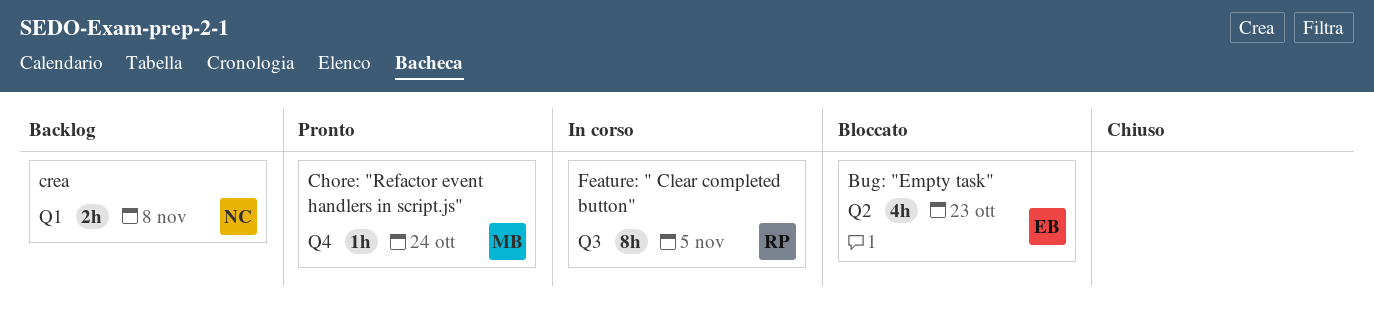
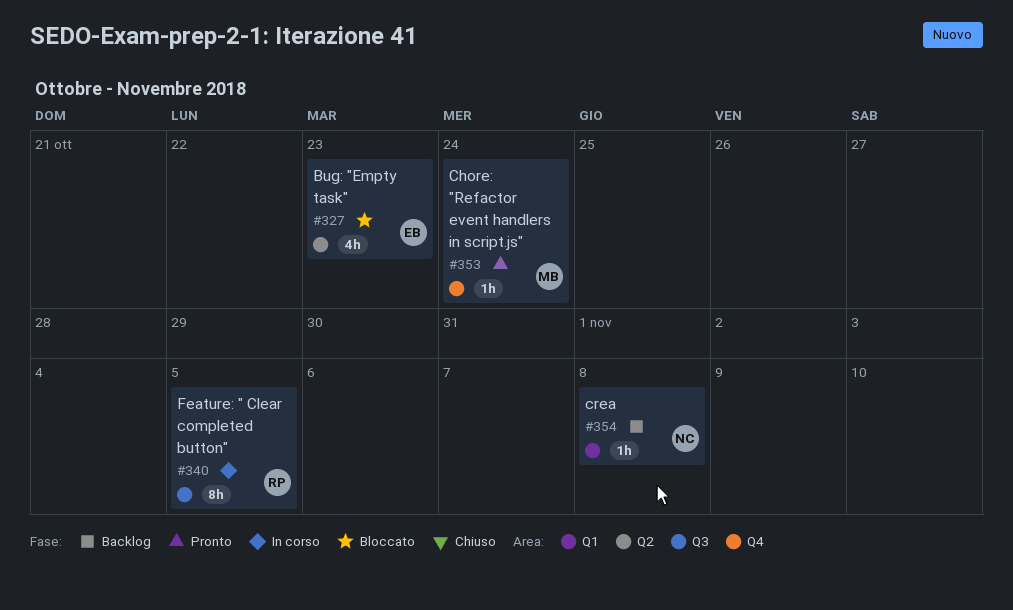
crea, estimate: 2h -> 1h

